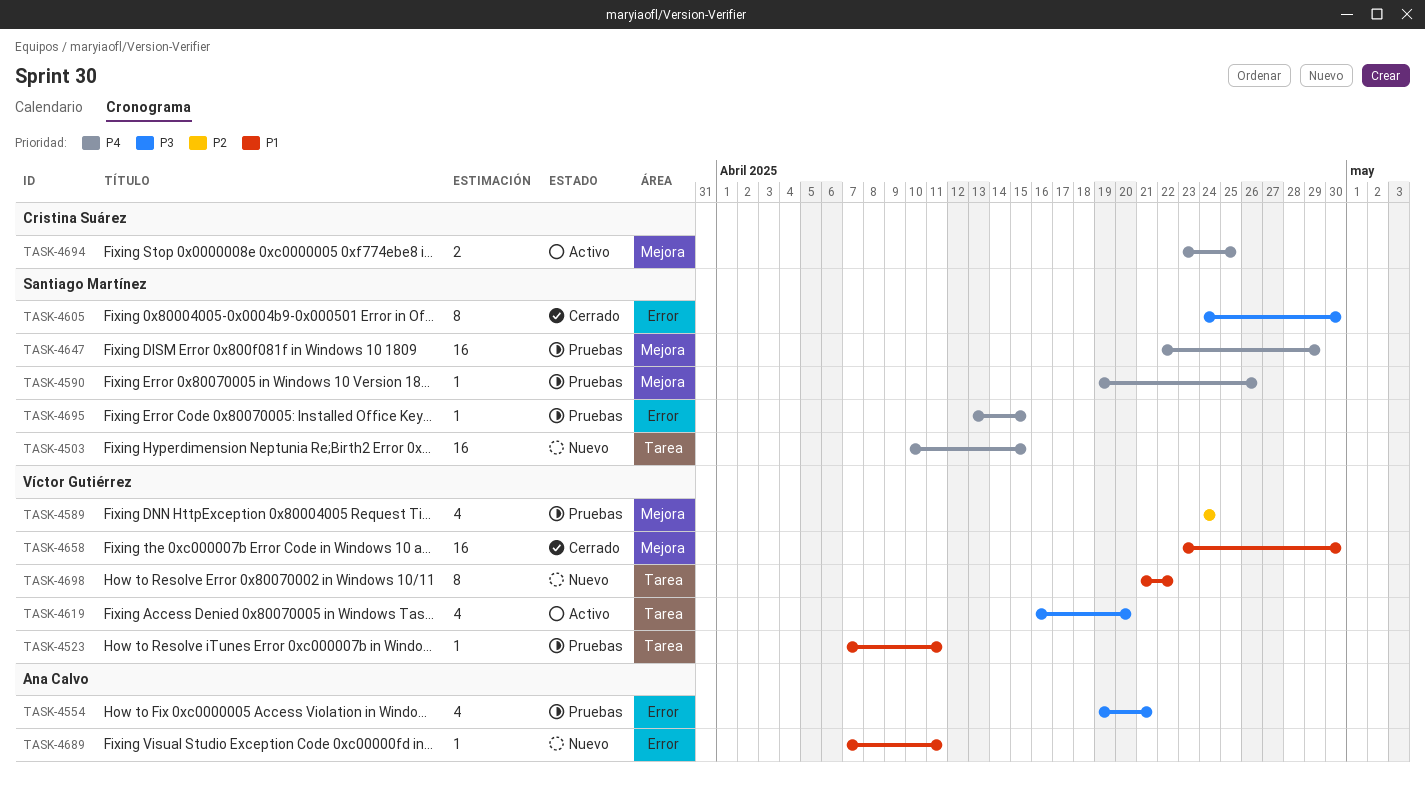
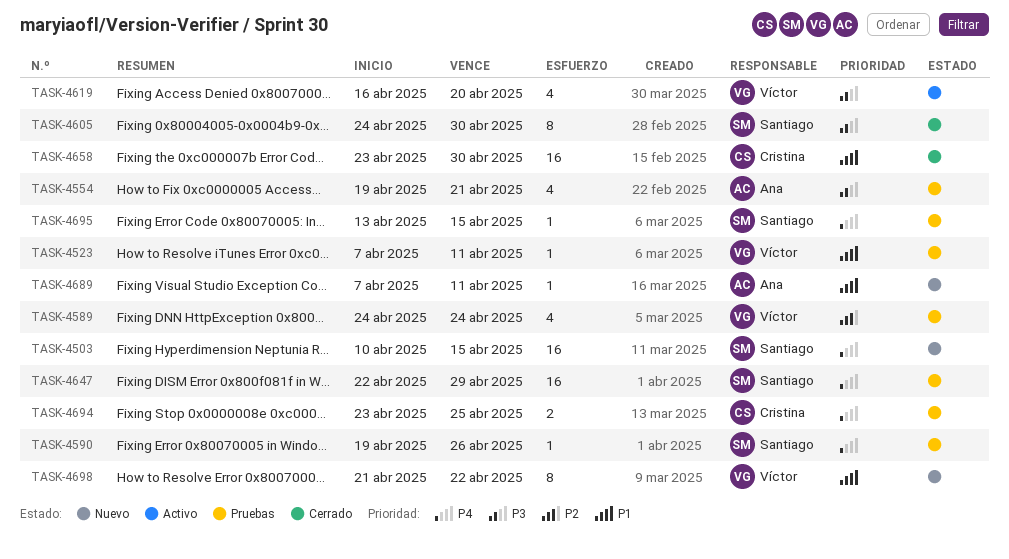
TASK-4658, owner: Víctor Gutiérrez -> Cristina Suárez
TASK-4694, status: Activo -> Pruebas

